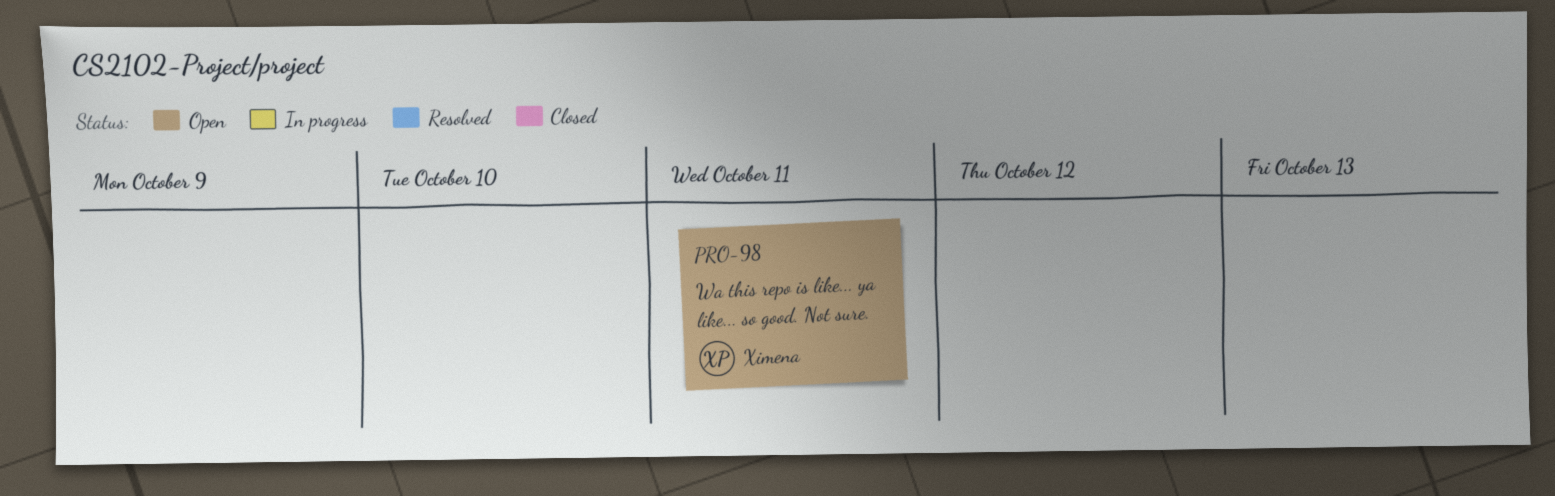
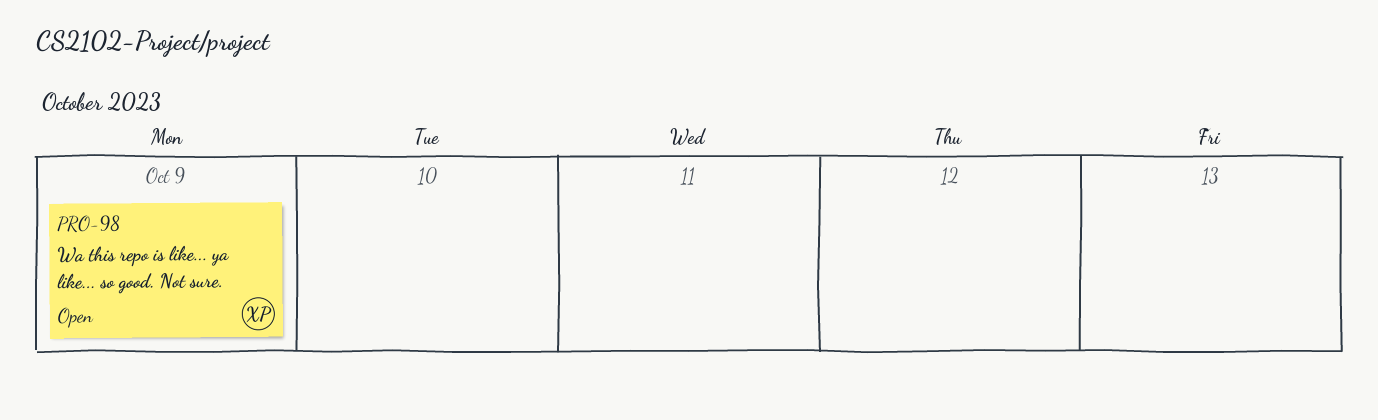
PRO-98, due: Oct 11 -> Oct 9

